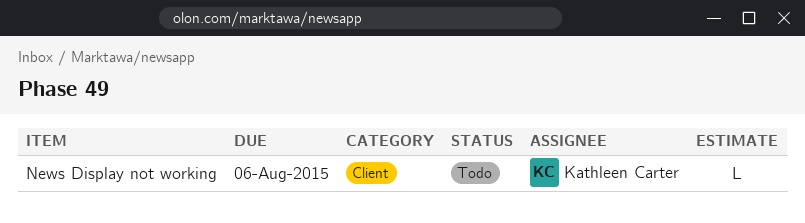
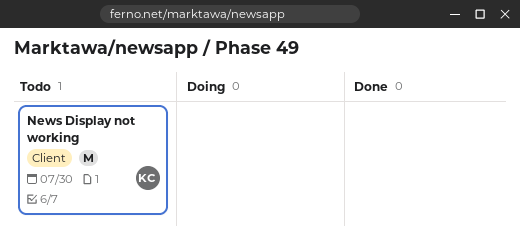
News Display not working, estimate: L -> M
News Display not working, due: Aug 6 -> Jul 30

